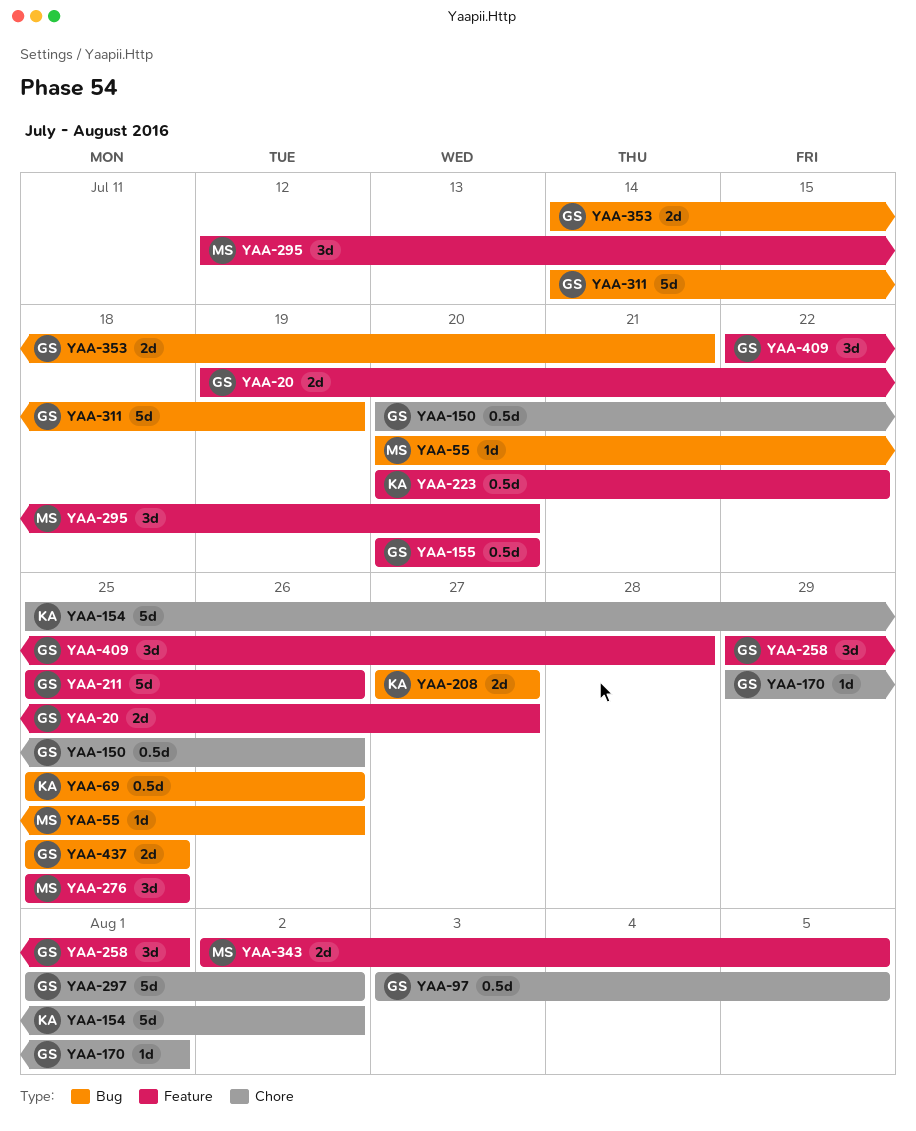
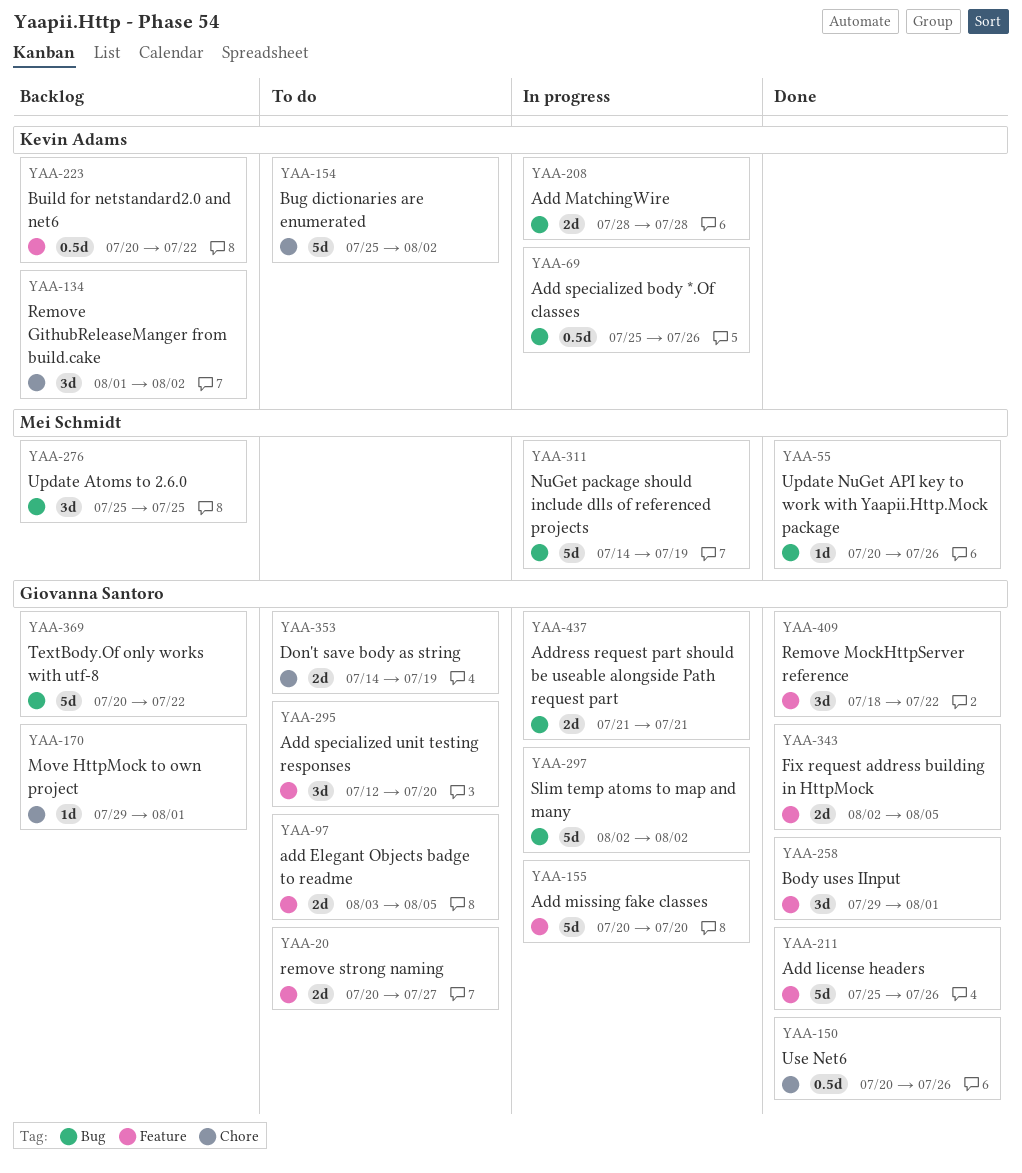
YAA-20, start: Jul 19 -> Jul 20
YAA-97, label: Chore -> Feature
YAA-97, estimate: 0.5d -> 2d
YAA-134: none -> present
YAA-155, estimate: 0.5d -> 5d
YAA-208, start: Jul 27 -> Jul 28
YAA-208, due: Jul 27 -> Jul 28
YAA-276, label: Feature -> Bug
YAA-295, owner: Mei Schmidt -> Giovanna Santoro
YAA-297, label: Chore -> Bug
YAA-297, start: Aug 1 -> Aug 2
YAA-311, owner: Giovanna Santoro -> Mei Schmidt
YAA-343, owner: Mei Schmidt -> Giovanna Santoro
YAA-353, label: Bug -> Chore
YAA-353, due: Jul 21 -> Jul 19
YAA-369: none -> present
YAA-409, start: Jul 22 -> Jul 18
YAA-409, due: Jul 28 -> Jul 22
YAA-437, start: Jul 25 -> Jul 21
YAA-437, due: Jul 25 -> Jul 21

